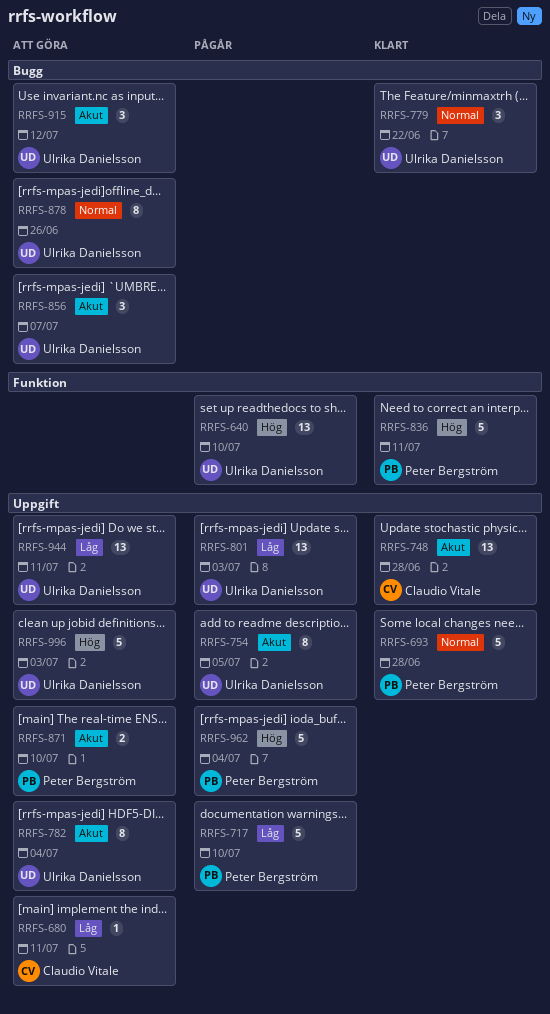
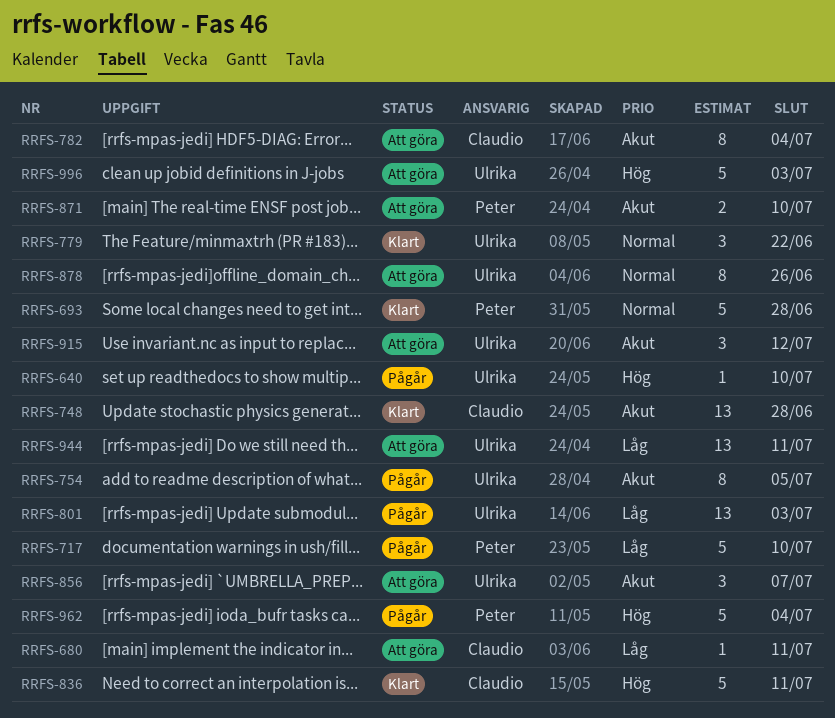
RRFS-640, estimate: 13 -> 1
RRFS-782, owner: Ulrika Danielsson -> Claudio Vitale
RRFS-836, owner: Peter Bergström -> Claudio Vitale

